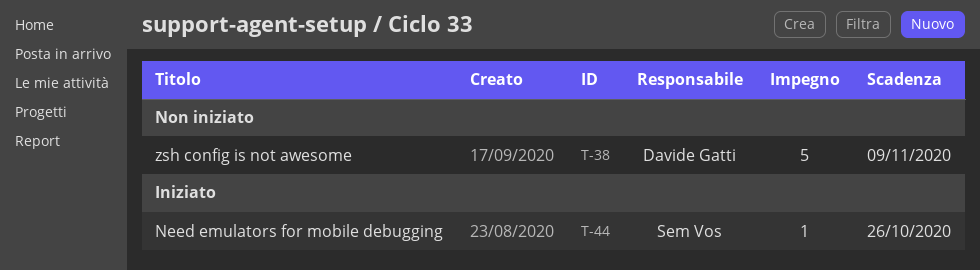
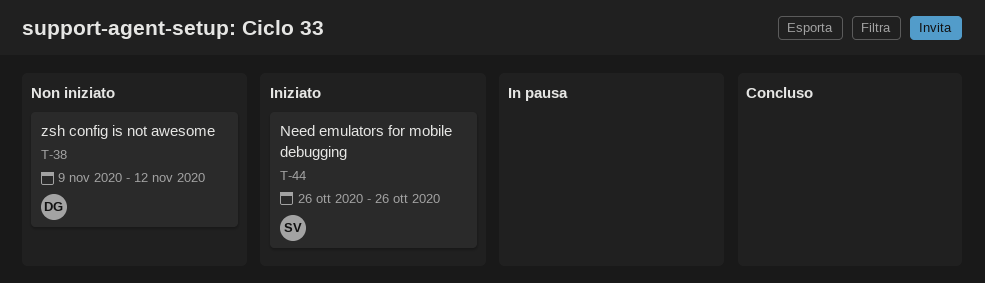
T-38, due: Nov 9 -> Nov 12

